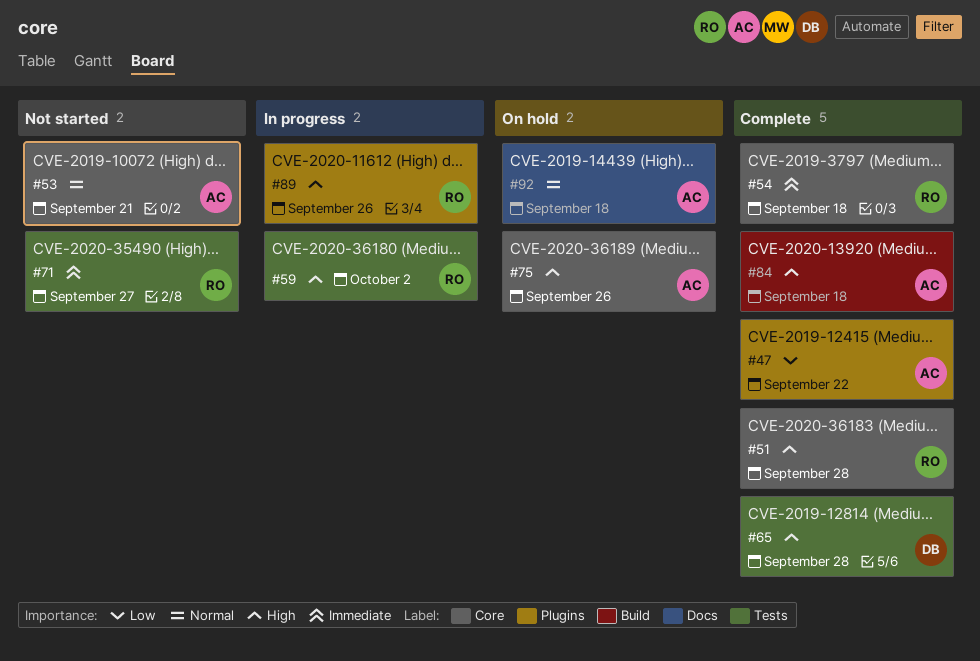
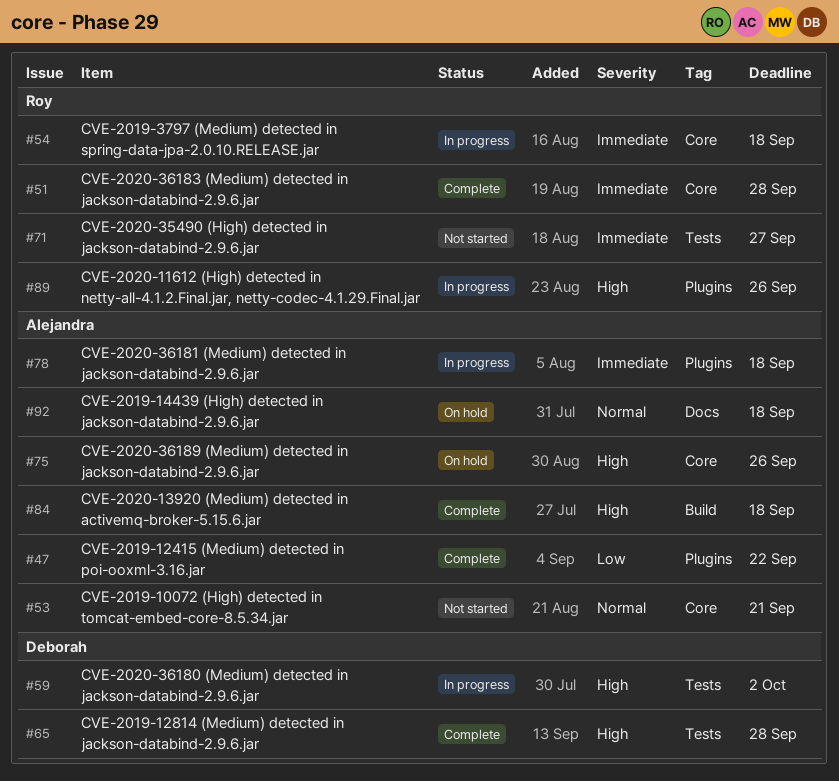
#51, priority: High -> Immediate
#54, status: Complete -> In progress
#59, owner: Roy -> Deborah
#78: none -> present

